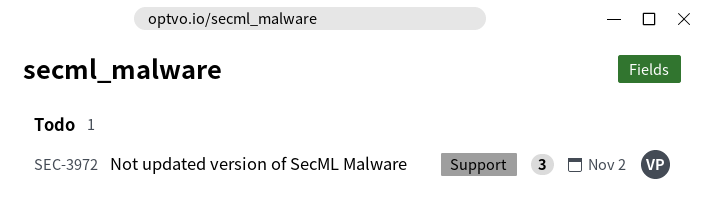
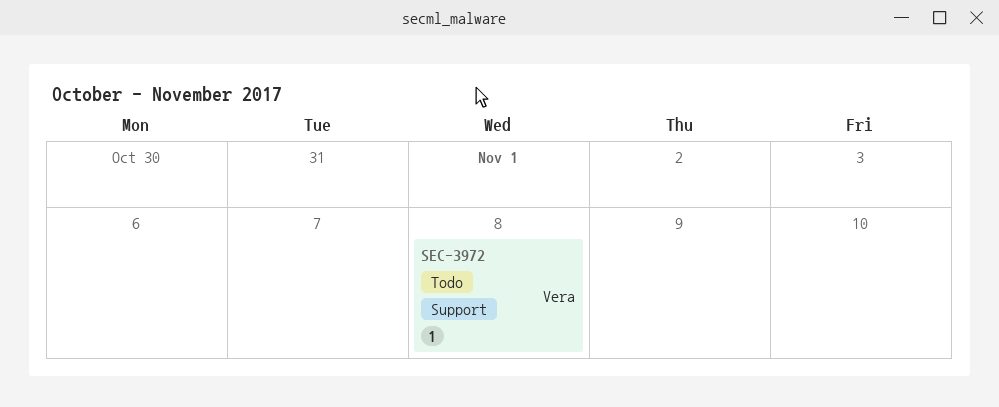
SEC-3972, estimate: 3 -> 1
SEC-3972, due: Nov 2 -> Nov 8

